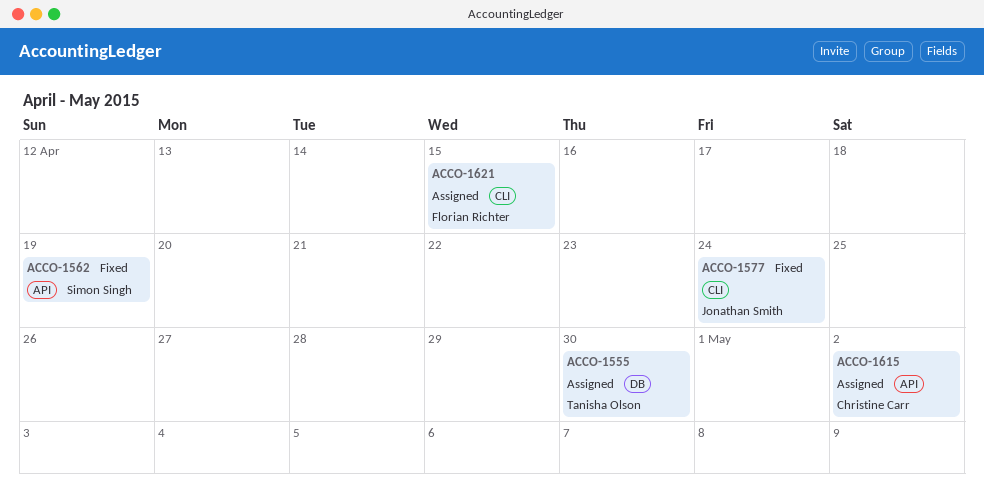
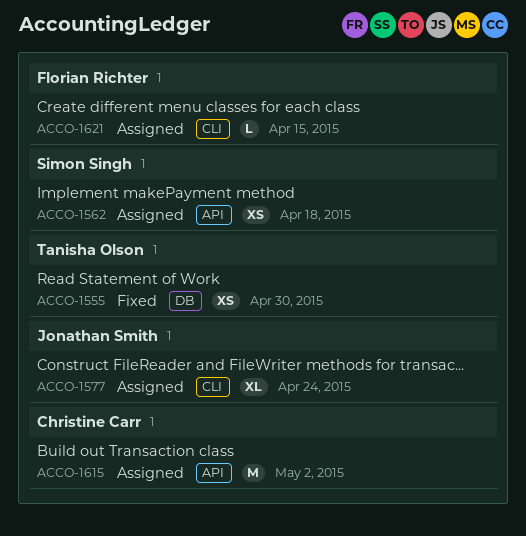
ACCO-1555, status: Assigned -> Fixed
ACCO-1562, status: Fixed -> Assigned
ACCO-1562, due: Apr 19 -> Apr 18
ACCO-1577, status: Fixed -> Assigned

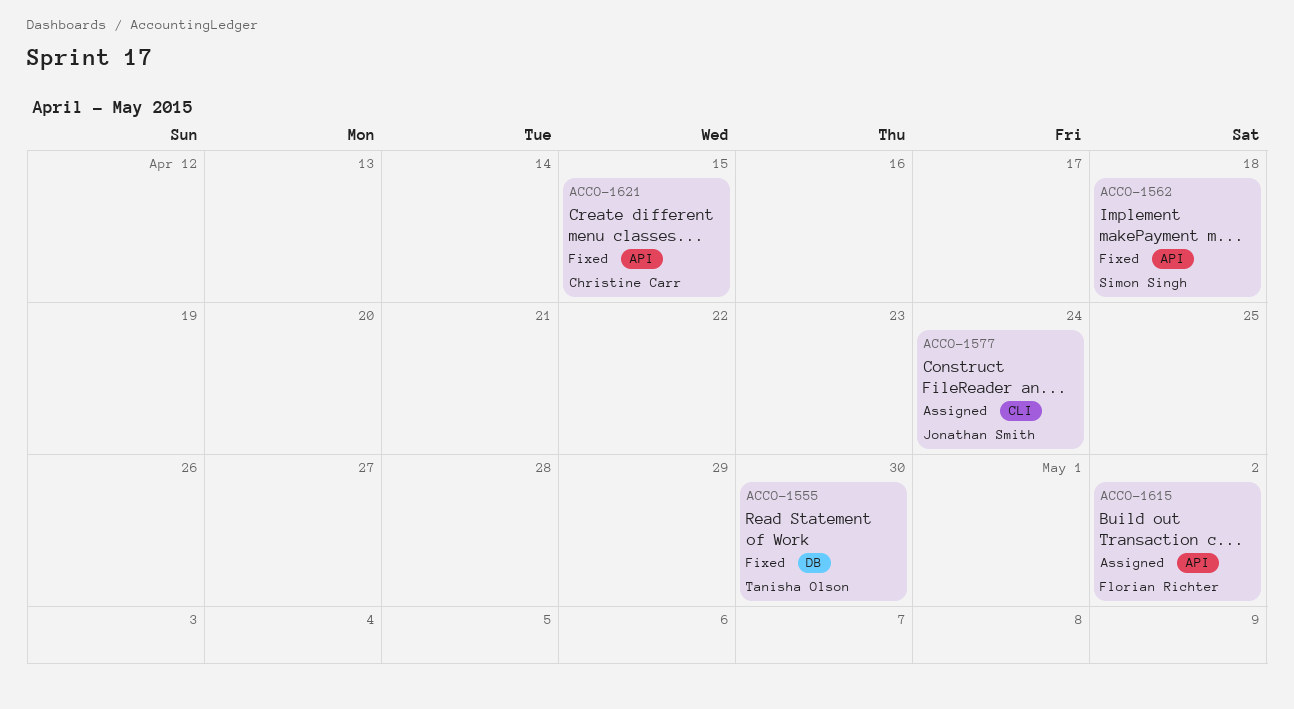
ACCO-1562, status: Assigned -> Fixed
ACCO-1615, owner: Christine Carr -> Florian Richter
ACCO-1621, status: Assigned -> Fixed
ACCO-1621, owner: Florian Richter -> Christine Carr
ACCO-1621, label: CLI -> API

